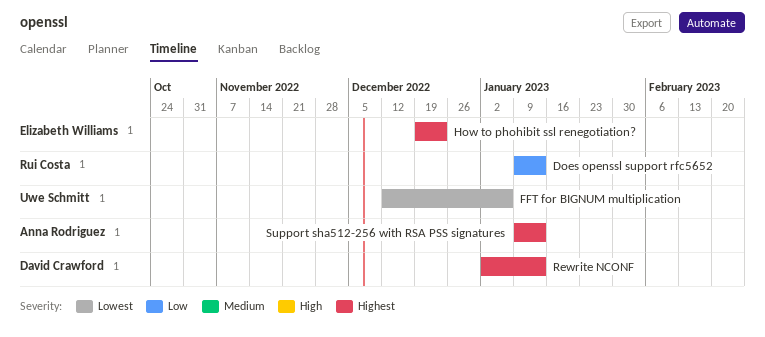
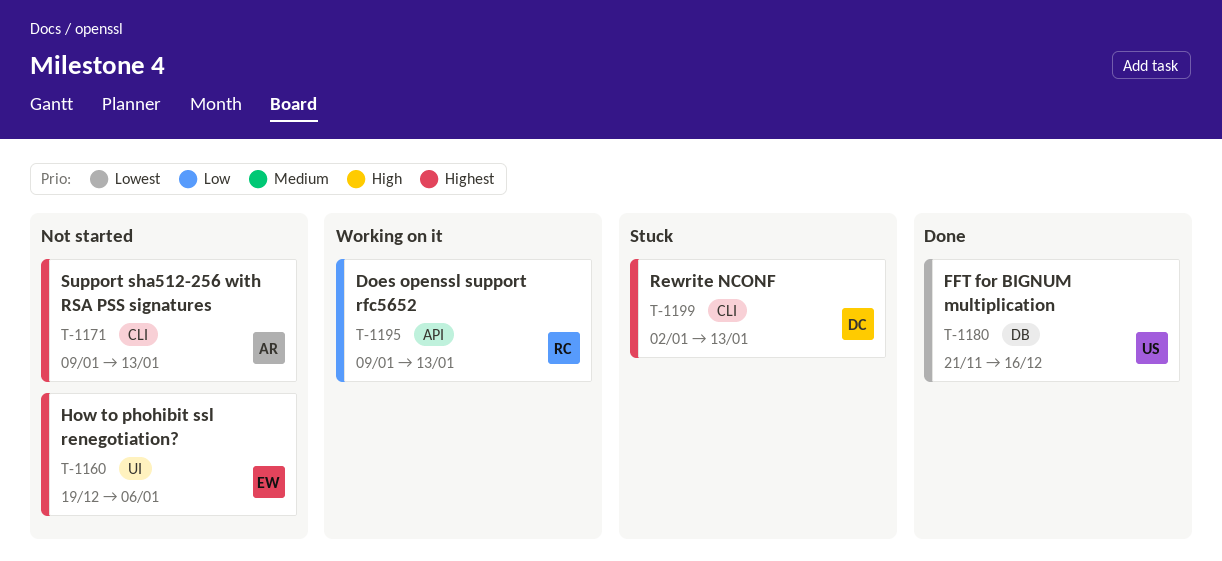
FFT for BIGNUM multiplication, start: Dec 12 -> Nov 21
FFT for BIGNUM multiplication, due: Jan 6 -> Dec 16
How to phohibit ssl renegotiation?, due: Dec 23 -> Jan 6

